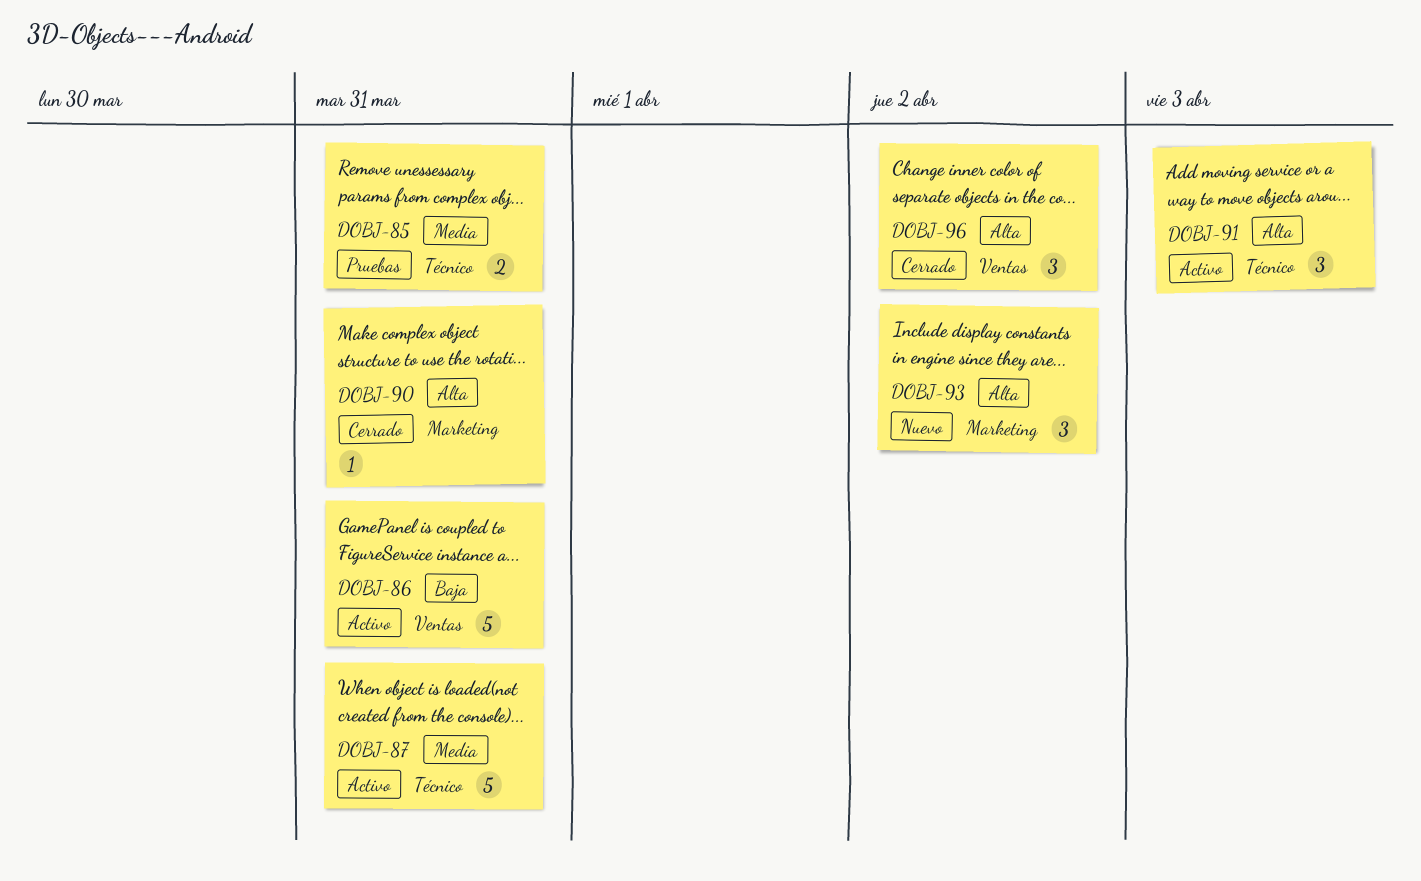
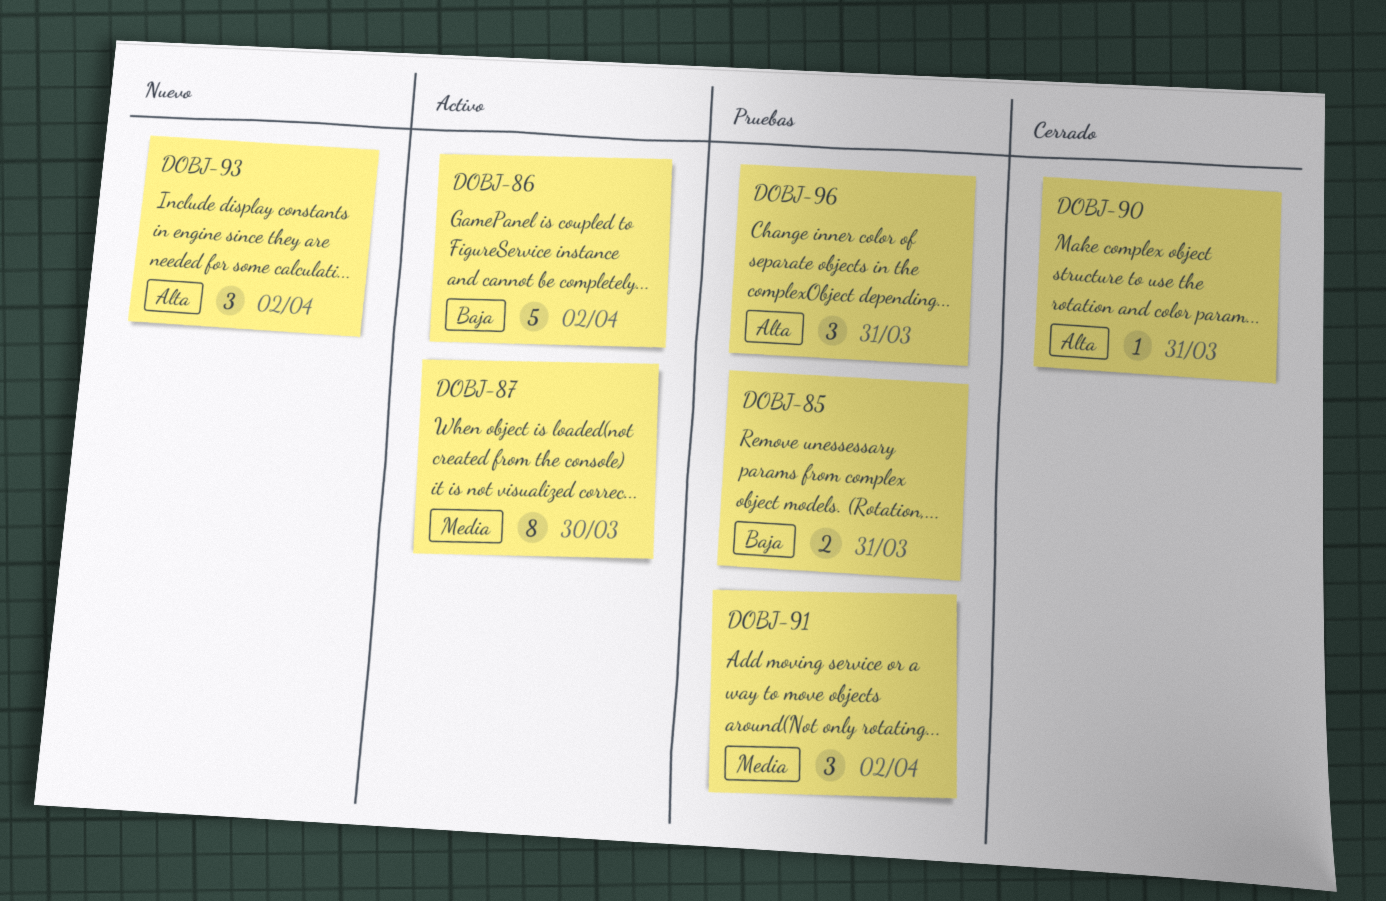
DOBJ-85, priority: Media -> Baja
DOBJ-86, due: Mar 31 -> Apr 2
DOBJ-87, estimate: 5 -> 8
DOBJ-87, due: Mar 31 -> Mar 30
DOBJ-91, status: Activo -> Pruebas
DOBJ-91, priority: Alta -> Media
DOBJ-91, due: Apr 3 -> Apr 2
DOBJ-96, status: Cerrado -> Pruebas
DOBJ-96, due: Apr 2 -> Mar 31

